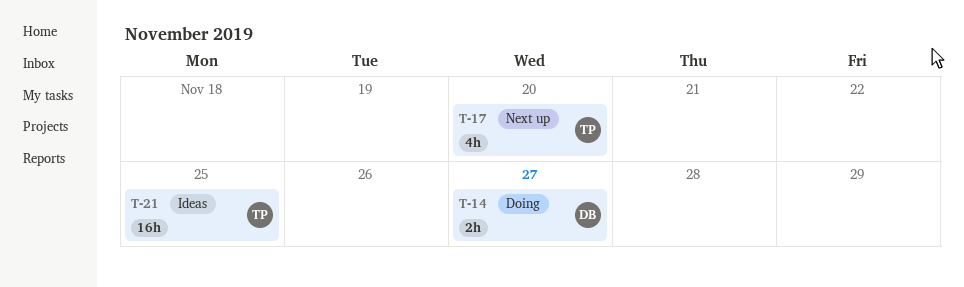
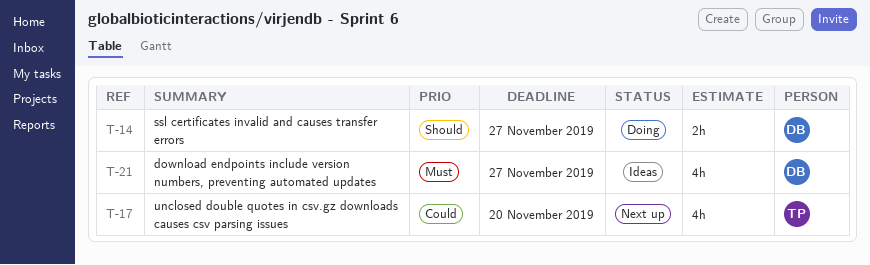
T-21, owner: TP -> DB
T-21, estimate: 16h -> 4h
T-21, due: Nov 25 -> Nov 27

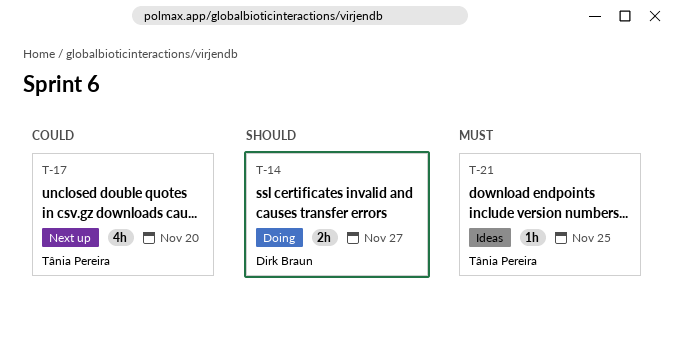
T-21, owner: Dirk Braun -> Tânia Pereira
T-21, estimate: 4h -> 1h
T-21, due: Nov 27 -> Nov 25

